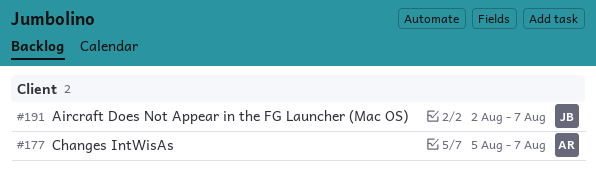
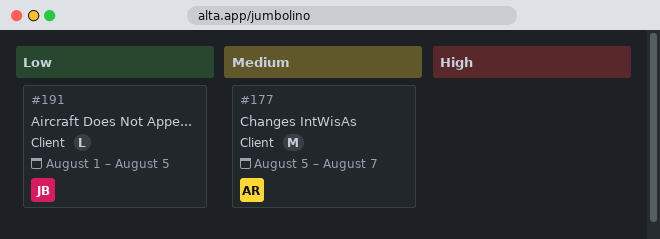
#191, start: Aug 2 -> Aug 1
#191, due: Aug 7 -> Aug 5

